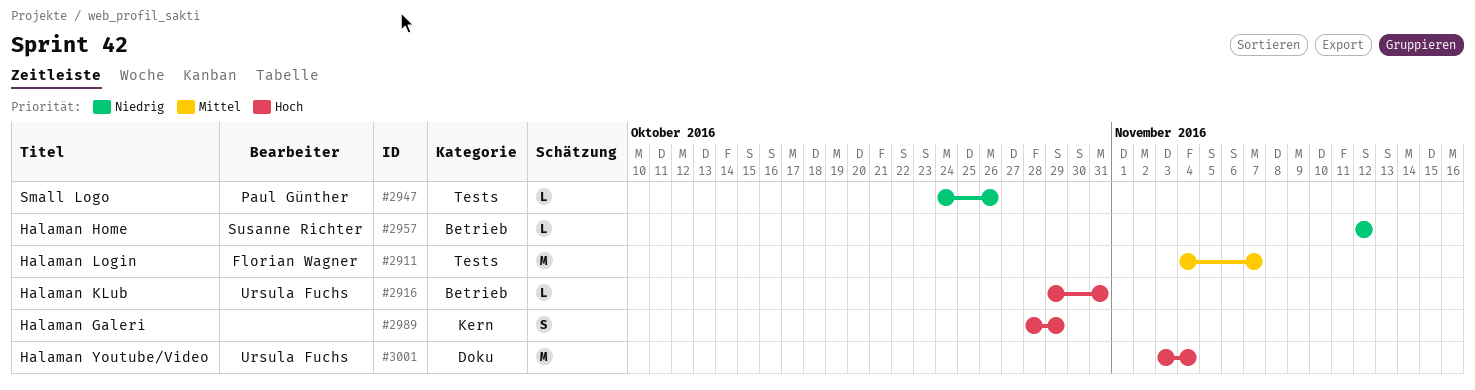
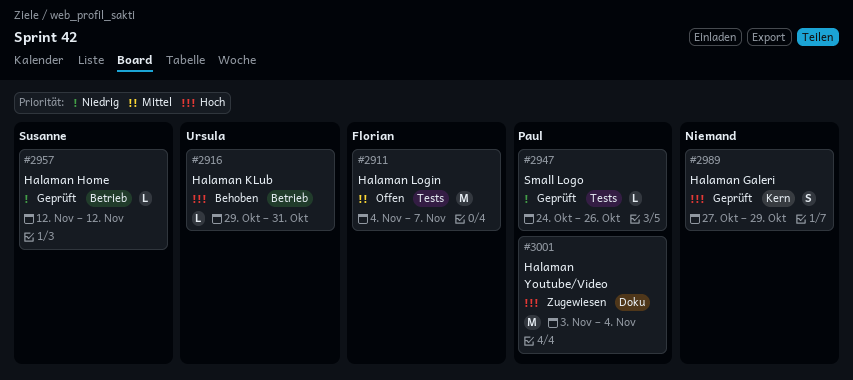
#2989, start: Oct 28 -> Oct 27
#3001, owner: Ursula Fuchs -> Paul Günther

